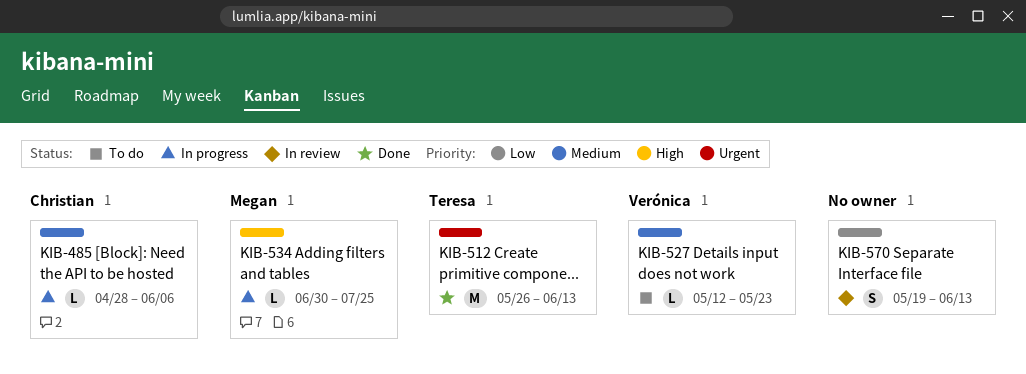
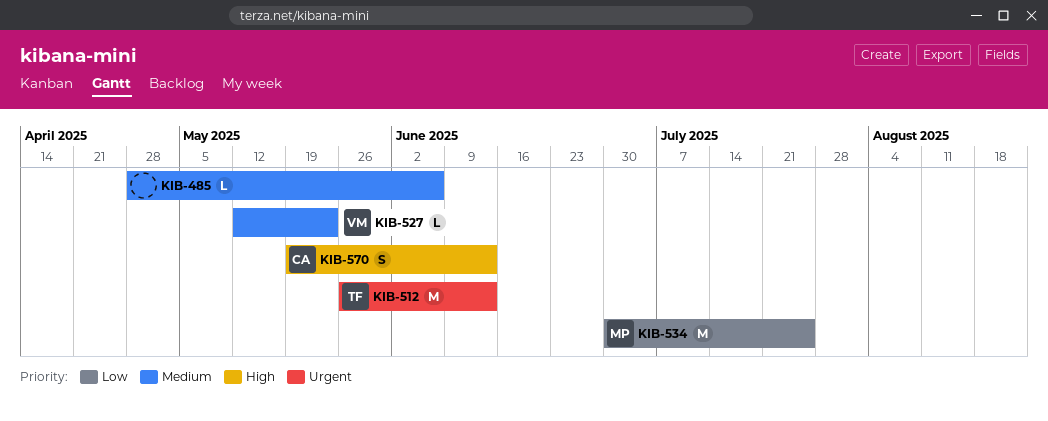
KIB-485, owner: Christian -> none
KIB-534, priority: High -> Low
KIB-534, estimate: L -> M
KIB-570, owner: none -> Christian
KIB-570, priority: Low -> High

